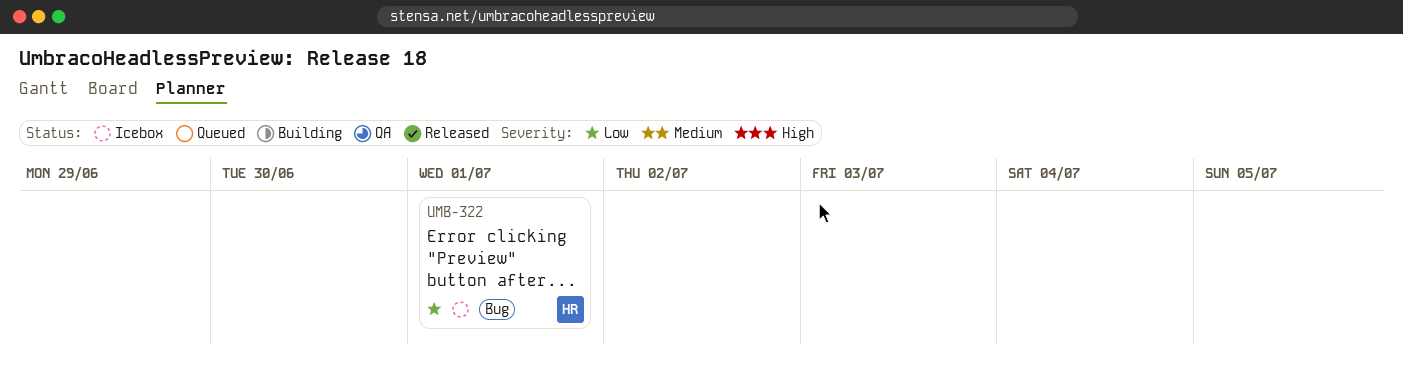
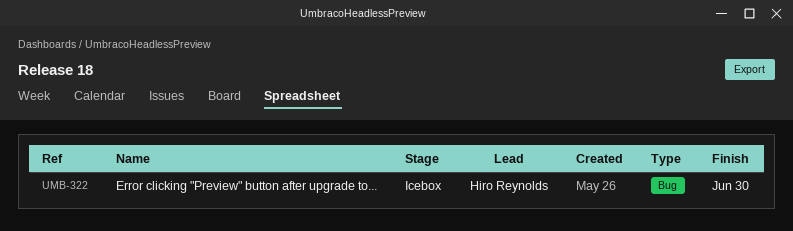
UMB-322, due: Jul 1 -> Jun 30

